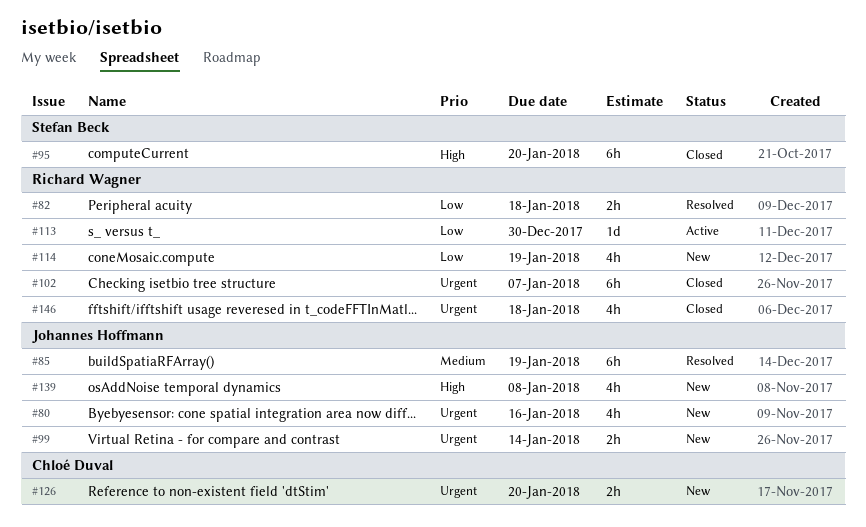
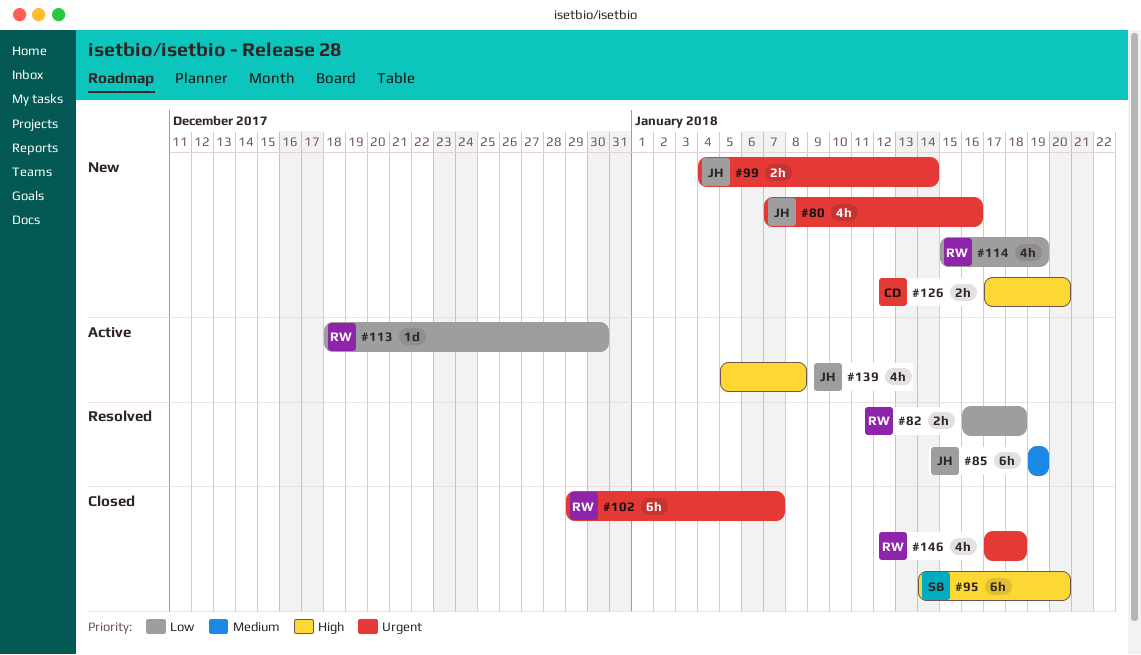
#126, priority: Urgent -> High
#139, status: New -> Active

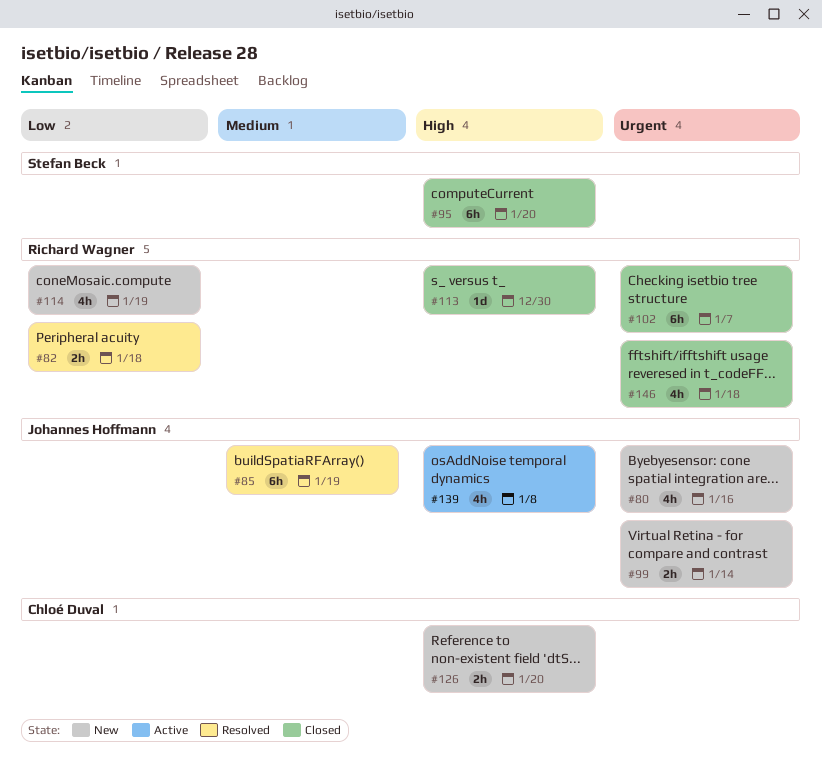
#113, status: Active -> Closed
#113, priority: Low -> High

